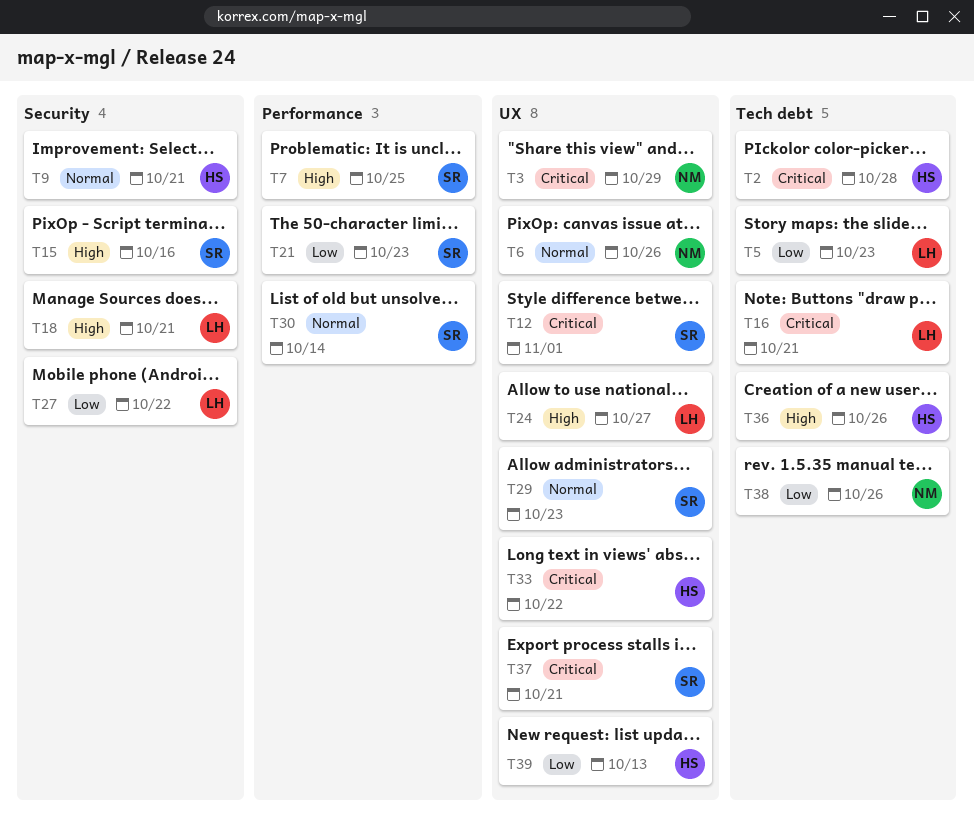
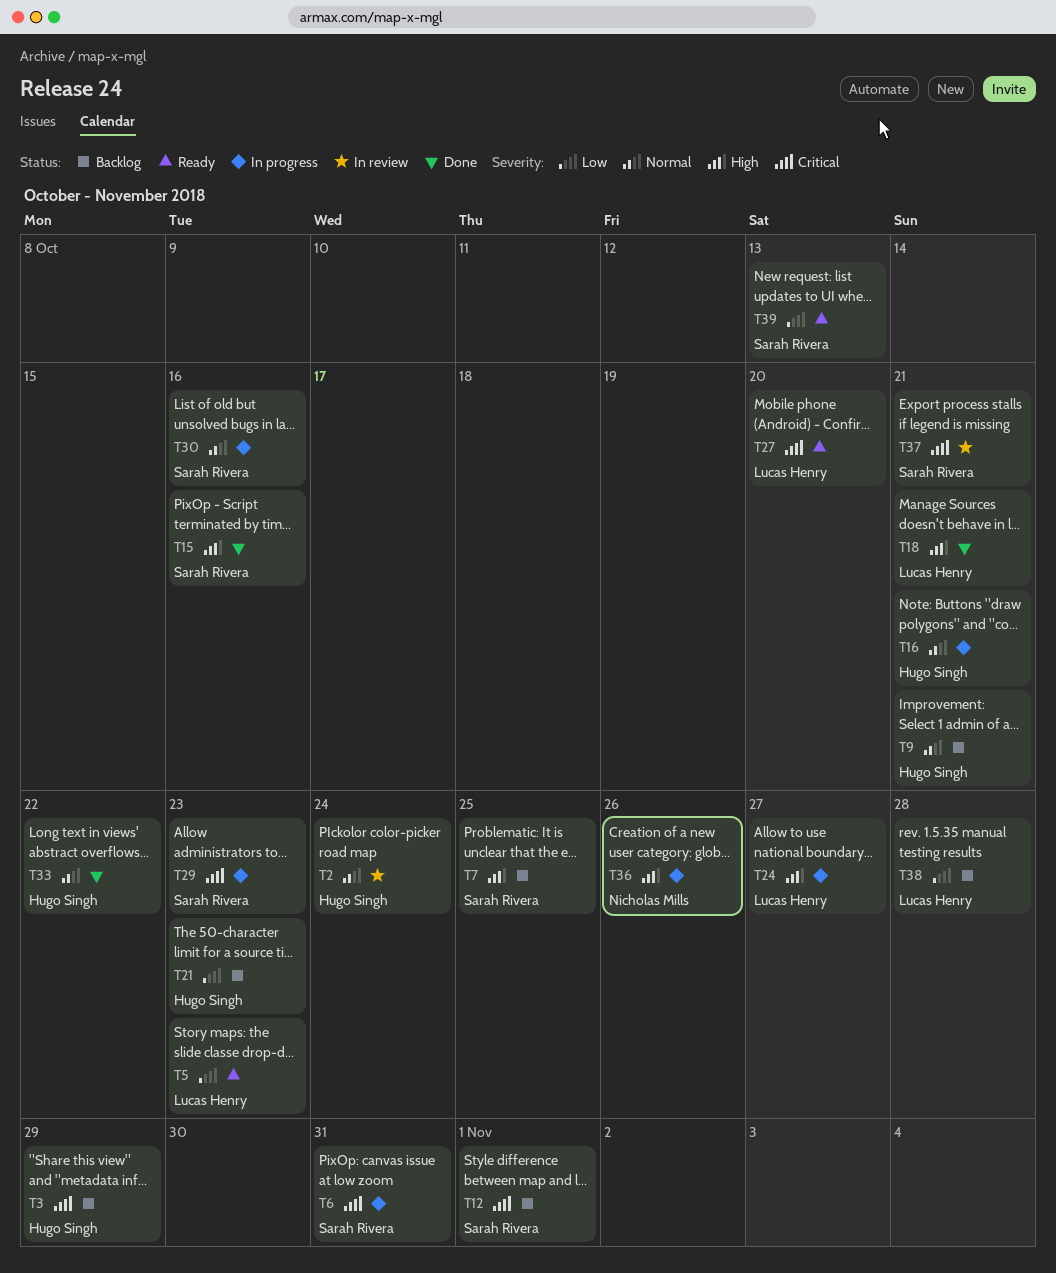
T2, priority: Critical -> Normal
T2, due: Oct 28 -> Oct 24
T3, owner: Nicholas Mills -> Hugo Singh
T6, owner: Nicholas Mills -> Sarah Rivera
T6, priority: Normal -> Critical
T6, due: Oct 26 -> Oct 31
T16, owner: Lucas Henry -> Hugo Singh
T16, priority: Critical -> Normal
T21, owner: Sarah Rivera -> Hugo Singh
T27, priority: Low -> Critical
T27, due: Oct 22 -> Oct 20
T29, priority: Normal -> Critical
T30, due: Oct 14 -> Oct 16
T33, priority: Critical -> Normal
T36, owner: Hugo Singh -> Nicholas Mills
T38, owner: Nicholas Mills -> Lucas Henry
T38, due: Oct 26 -> Oct 28
T39, owner: Hugo Singh -> Sarah Rivera

